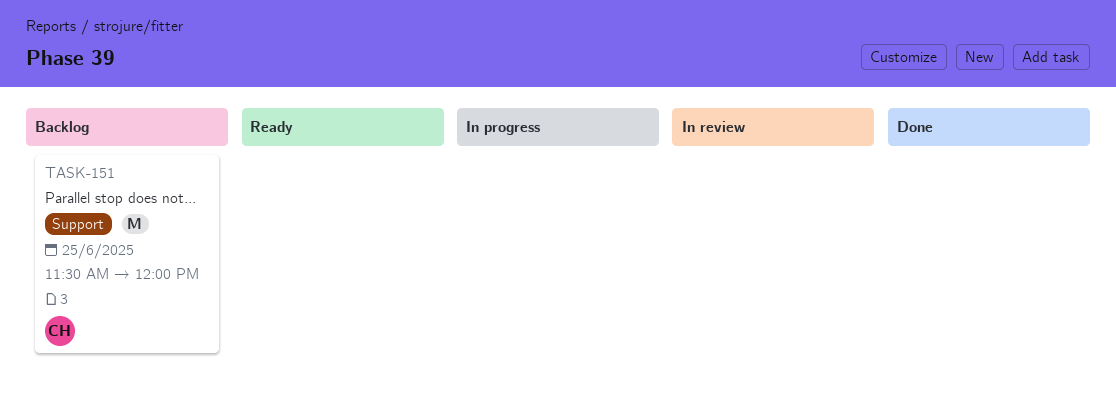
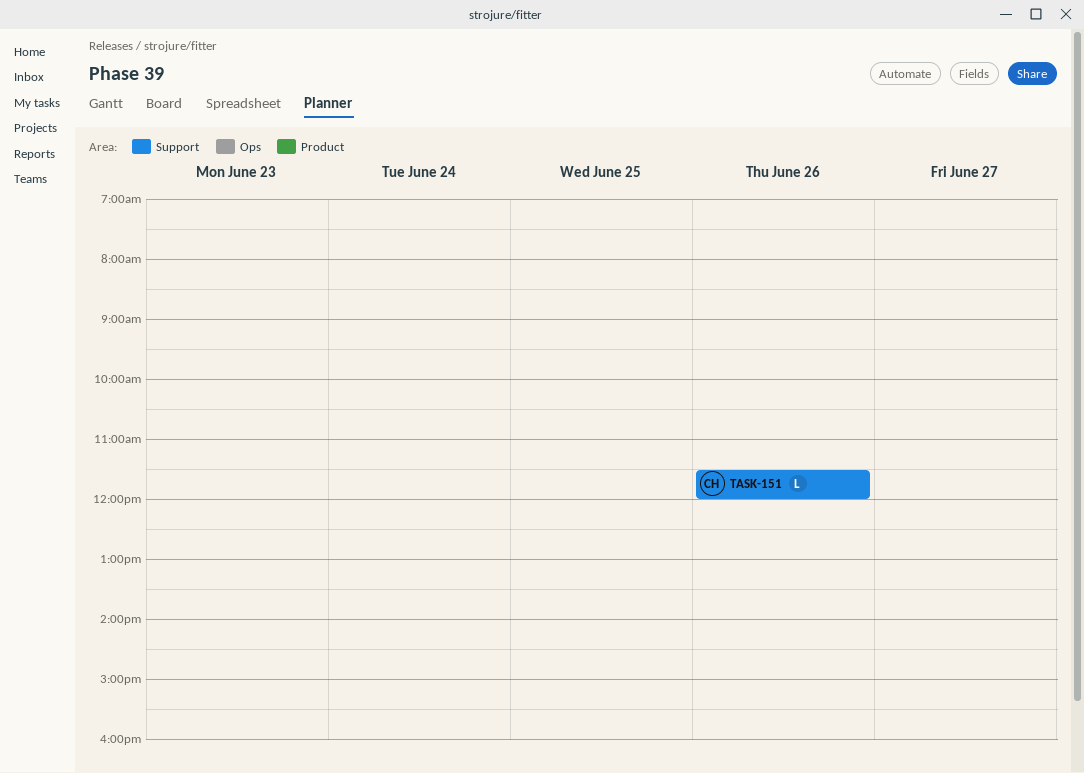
TASK-151, estimate: M -> L
TASK-151, day: Jun 25 -> Jun 26

